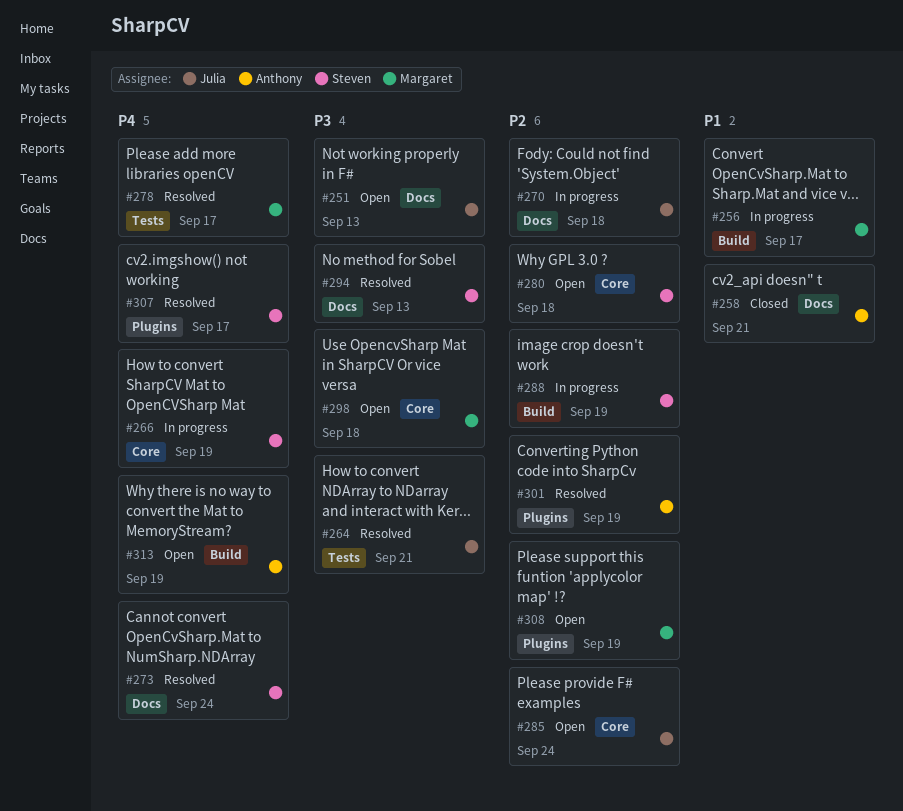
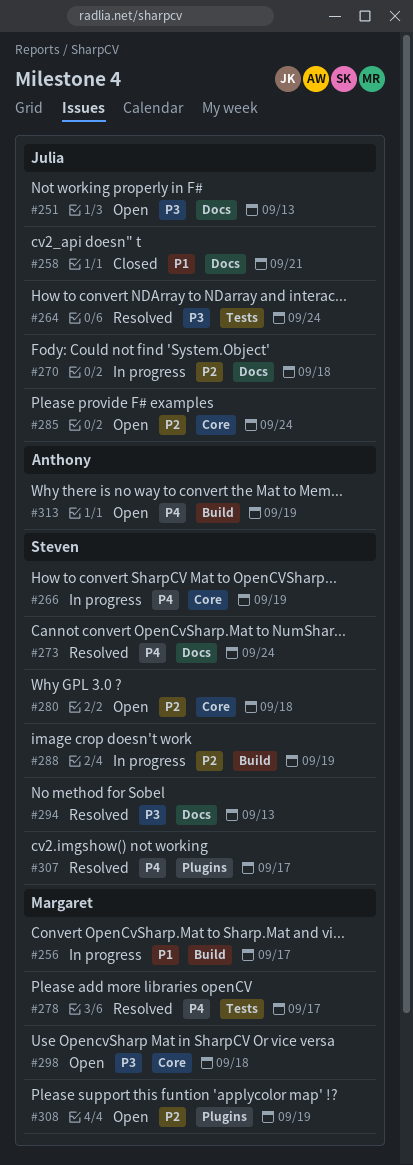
#258, owner: Anthony -> Julia
#264, due: Sep 21 -> Sep 24
#301: present -> none

